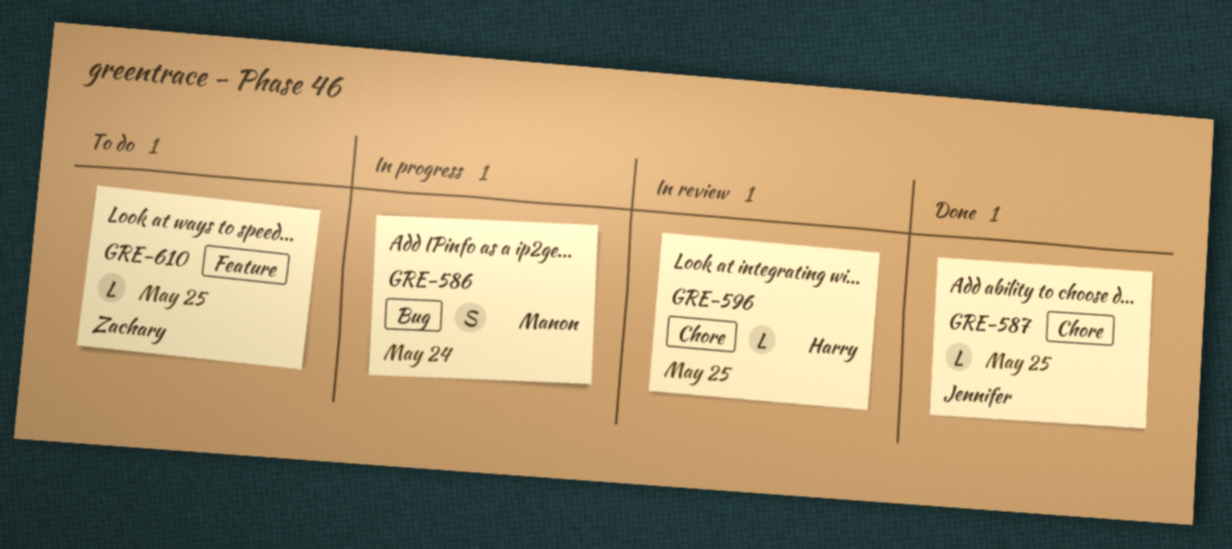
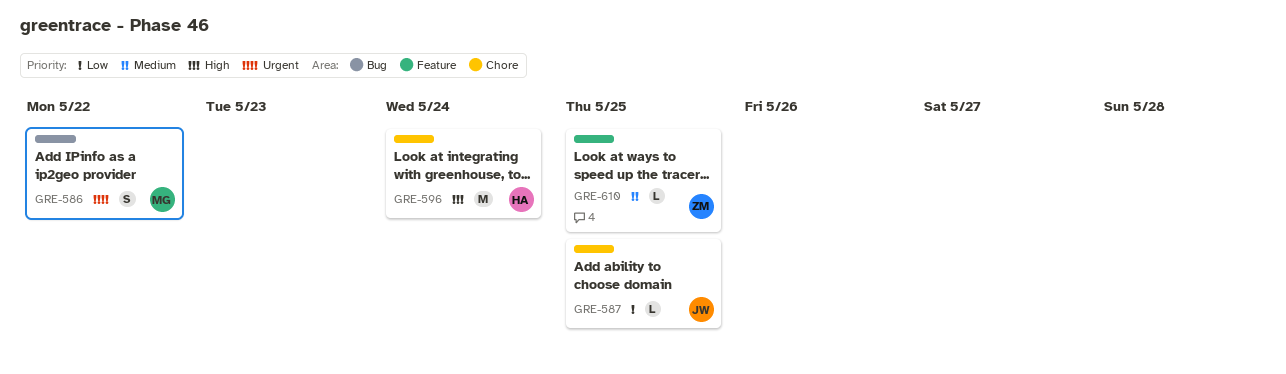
GRE-586, due: May 24 -> May 22
GRE-596, estimate: L -> M
GRE-596, due: May 25 -> May 24

